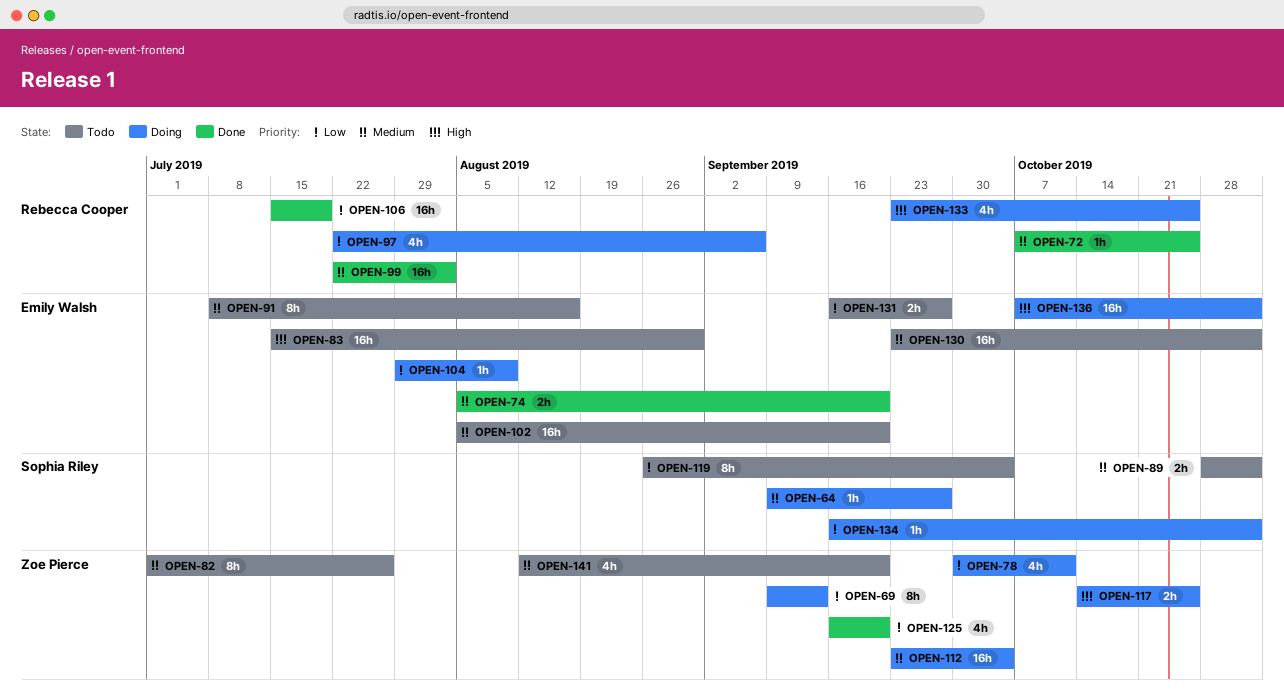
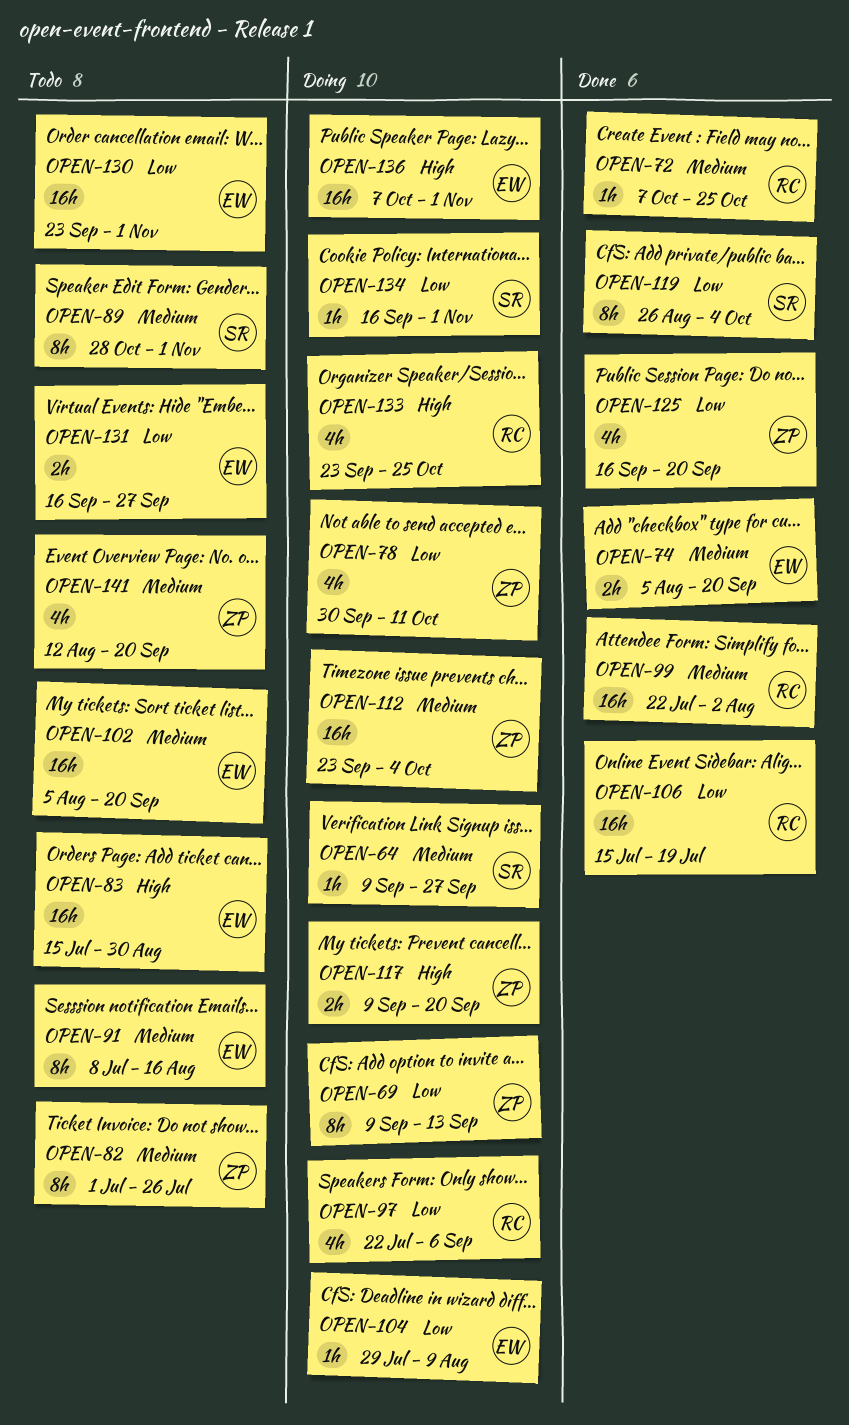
OPEN-89, estimate: 2h -> 8h
OPEN-117, start: Oct 14 -> Sep 9
OPEN-117, due: Oct 25 -> Sep 20
OPEN-119, status: Todo -> Done
OPEN-130, priority: Medium -> Low

